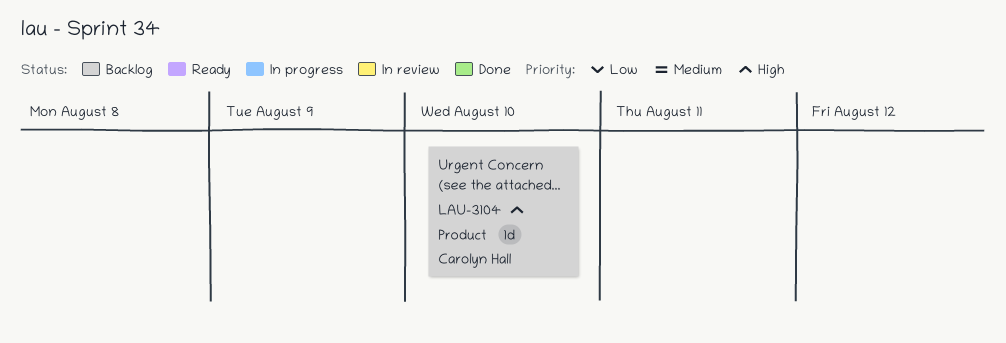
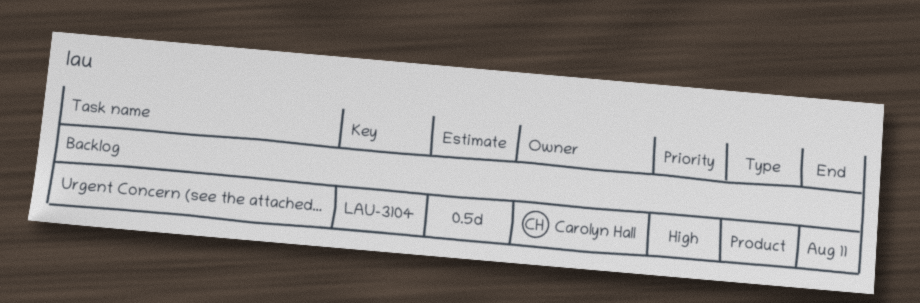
LAU-3104, estimate: 1d -> 0.5d
LAU-3104, due: Aug 10 -> Aug 11

